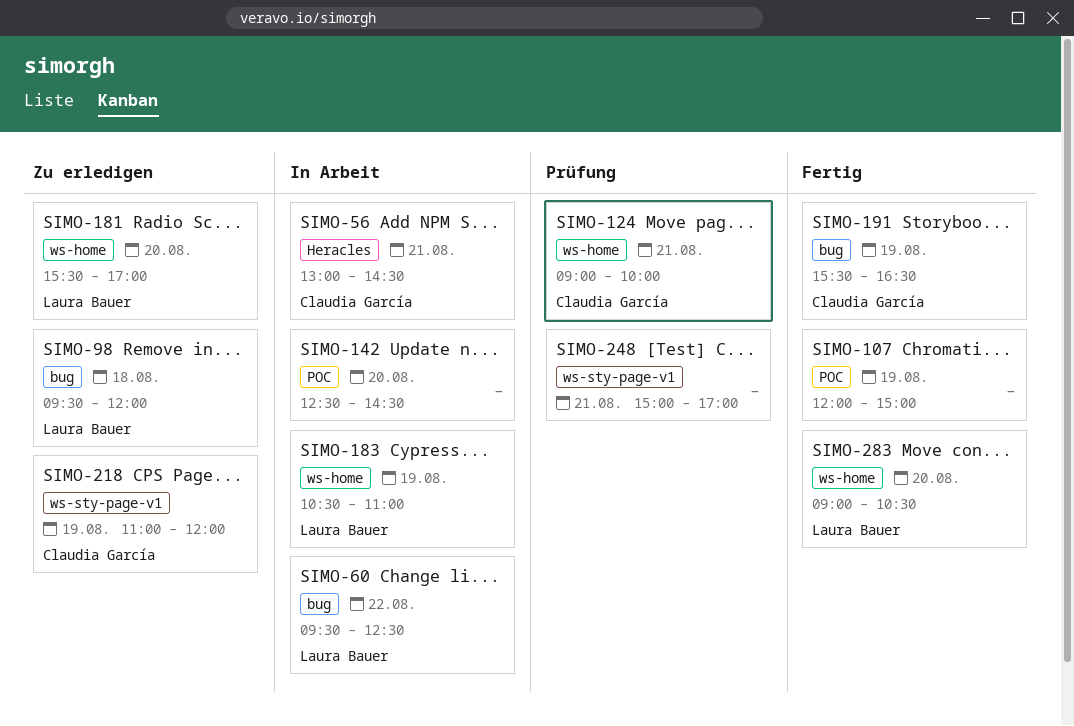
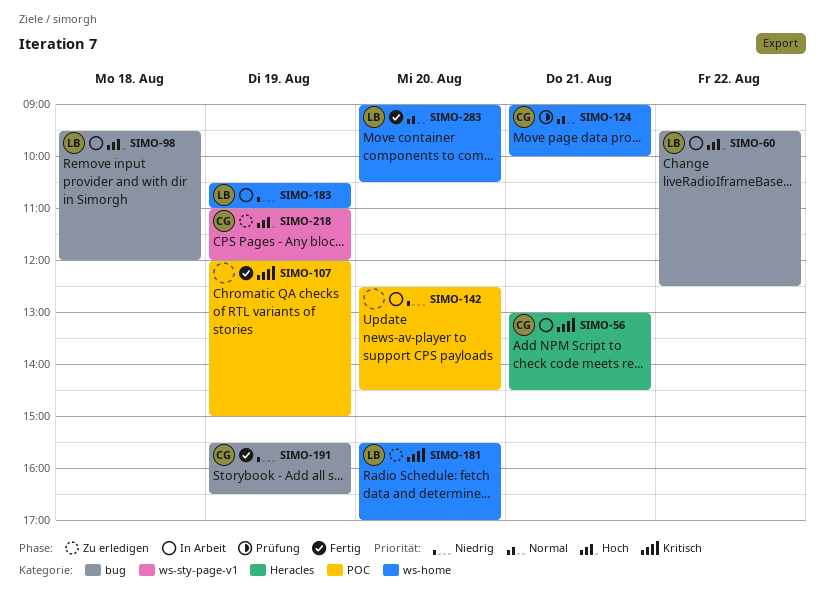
SIMO-98, status: Zu erledigen -> In Arbeit
SIMO-248: present -> none

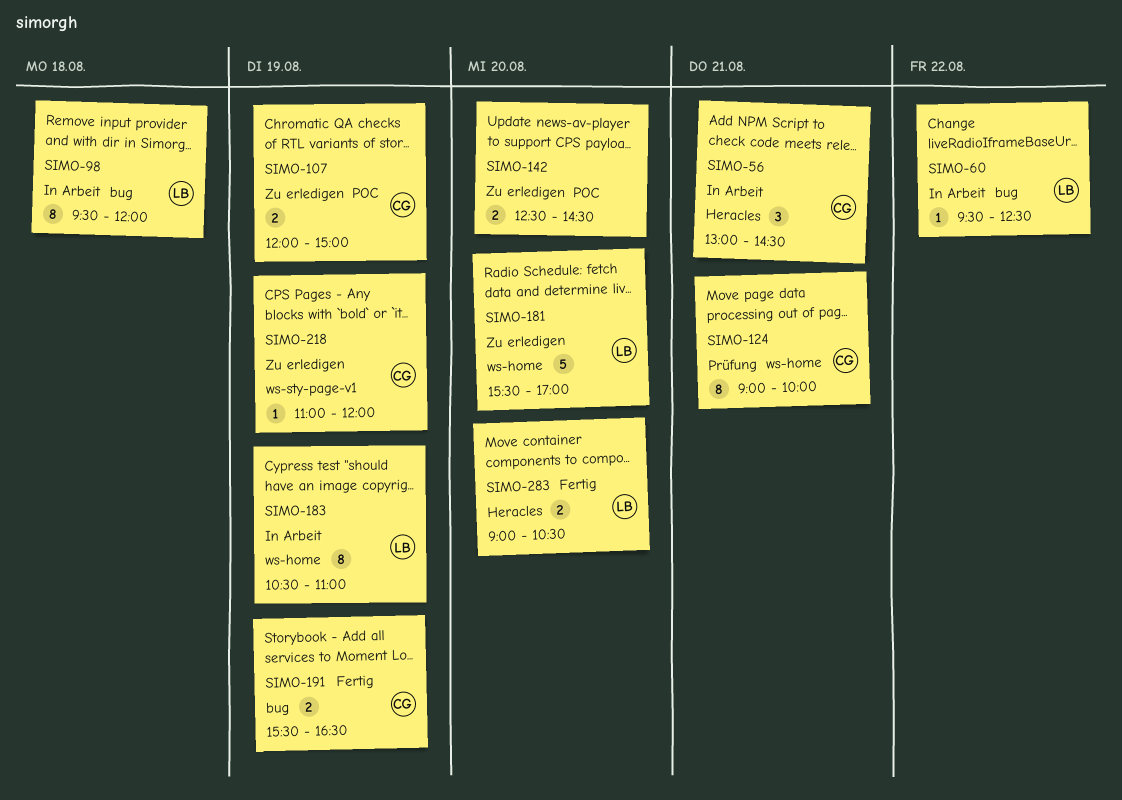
SIMO-107, status: Fertig -> Zu erledigen
SIMO-107, owner: none -> CG
SIMO-142, status: In Arbeit -> Zu erledigen
SIMO-283, label: ws-home -> Heracles

